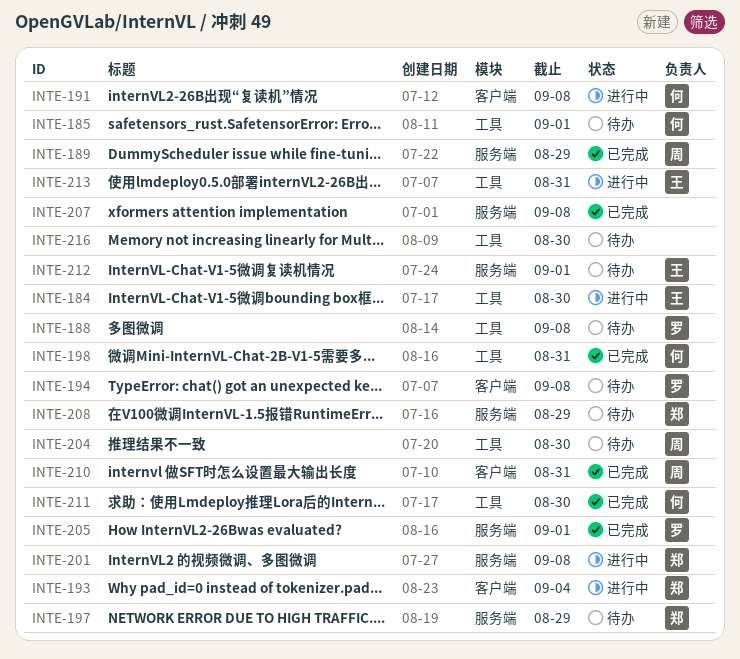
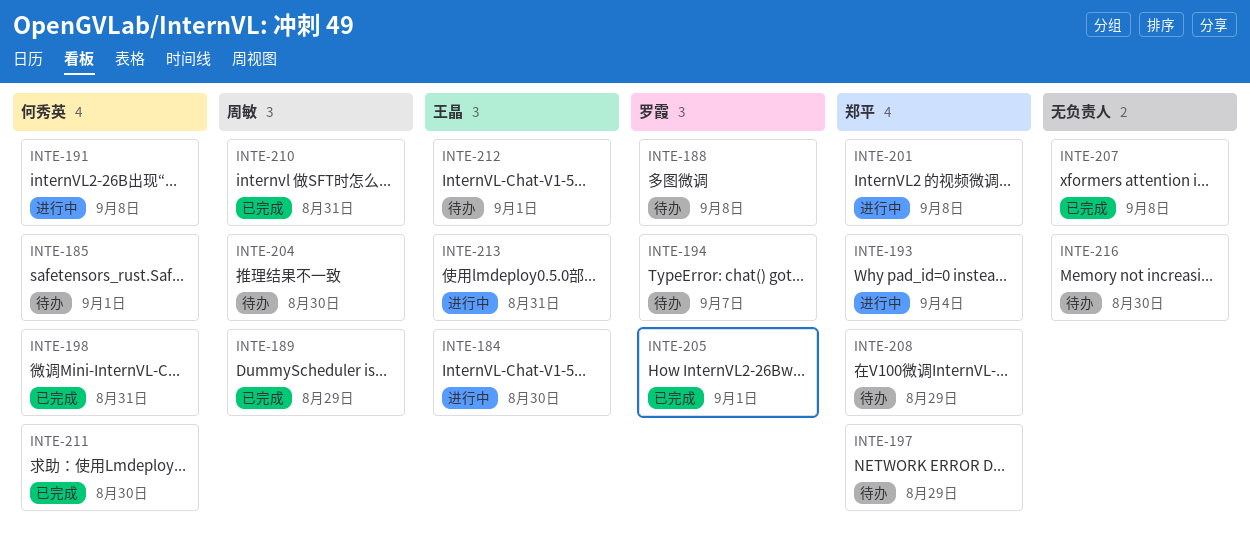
INTE-194, due: Sep 8 -> Sep 7

